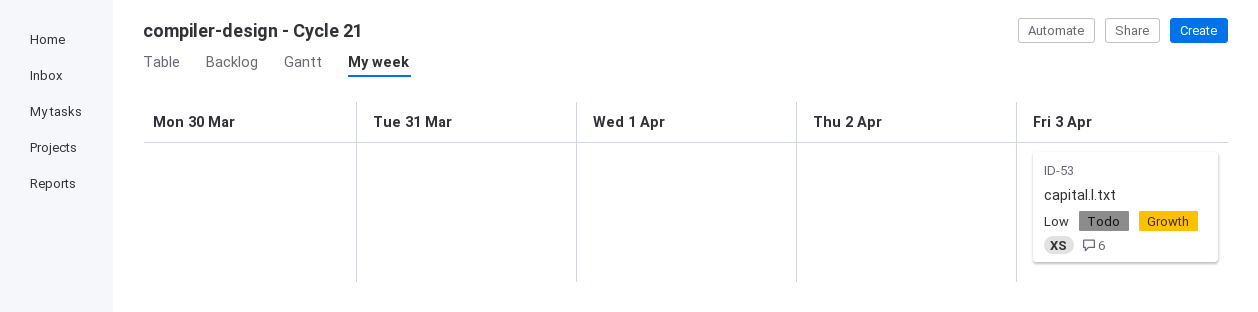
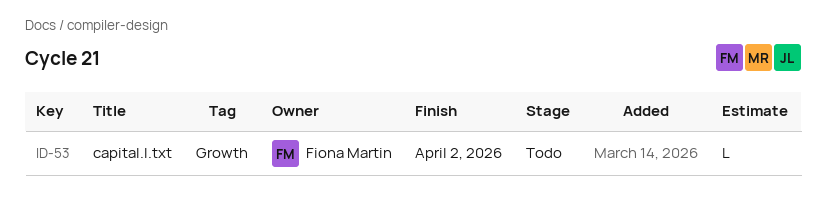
ID-53, estimate: XS -> L
ID-53, due: Apr 3 -> Apr 2

